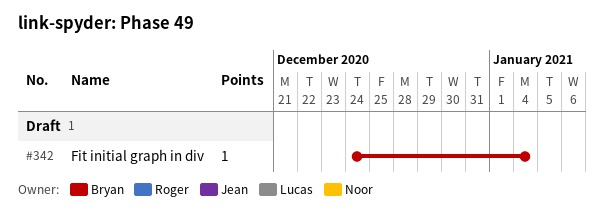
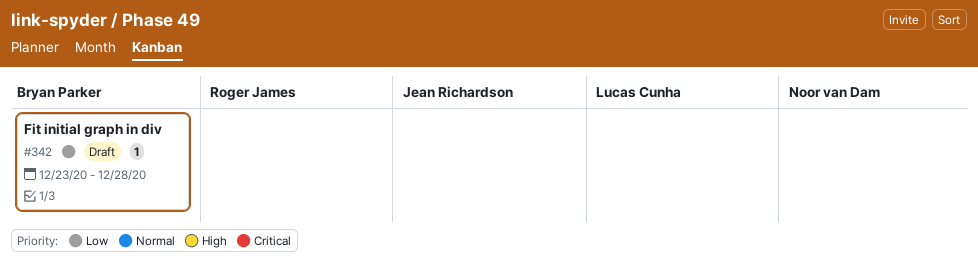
#342, start: Dec 24 -> Dec 23
#342, due: Jan 4 -> Dec 28

